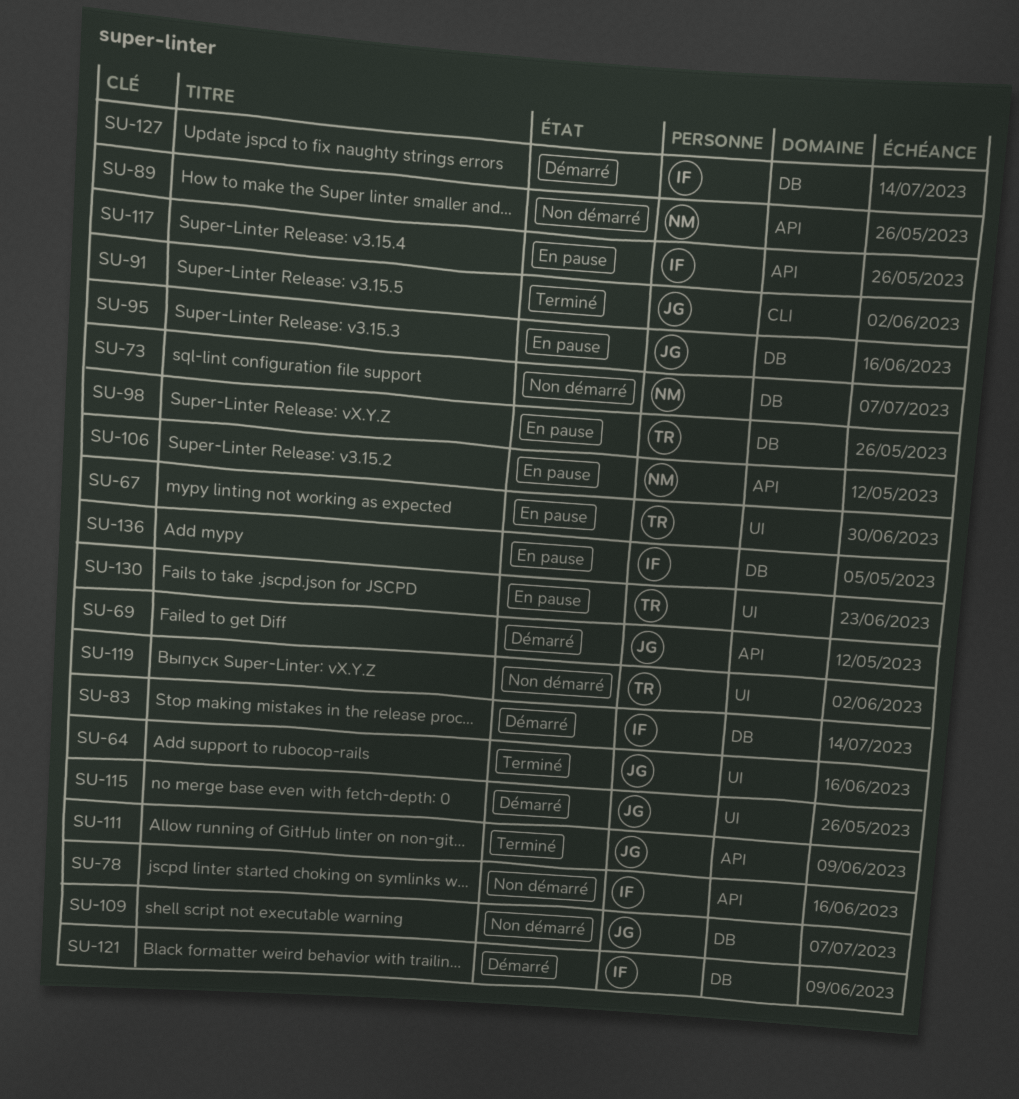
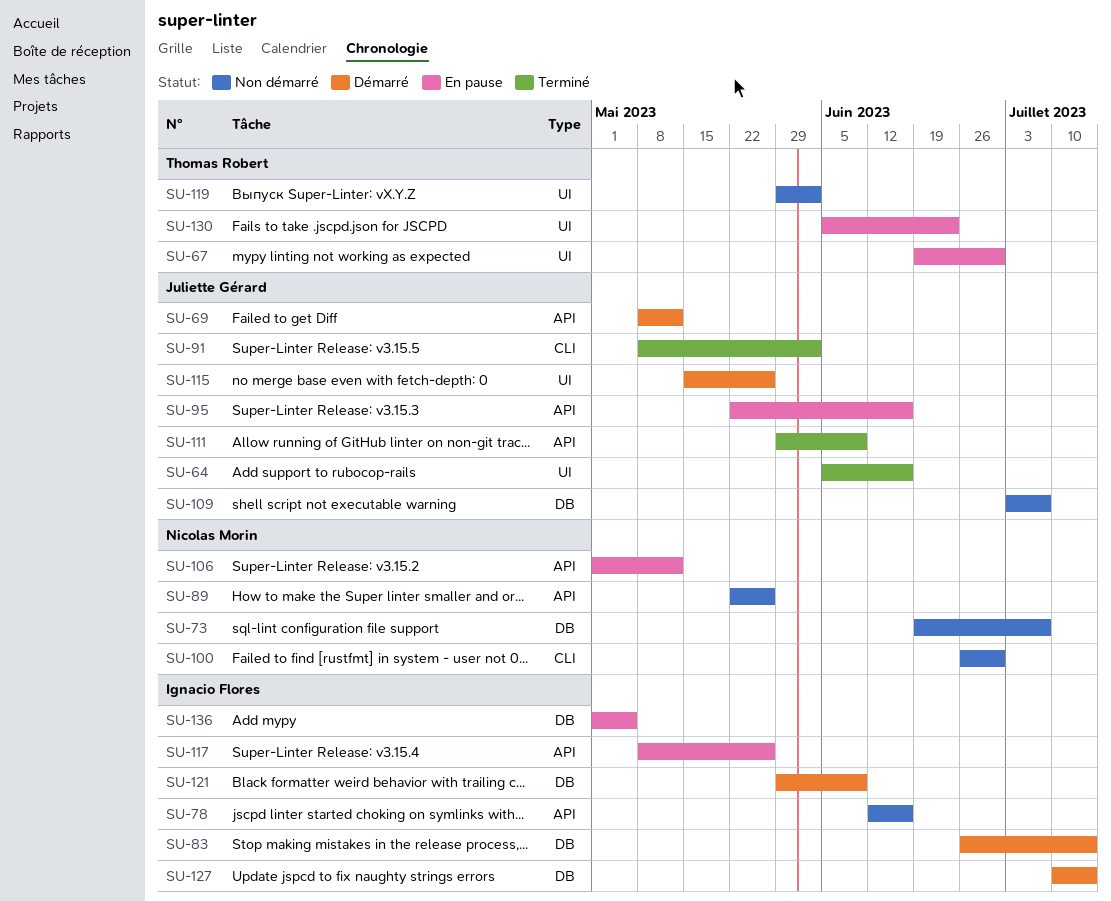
SU-95, label: DB -> API
SU-98: present -> none
SU-100: none -> present

